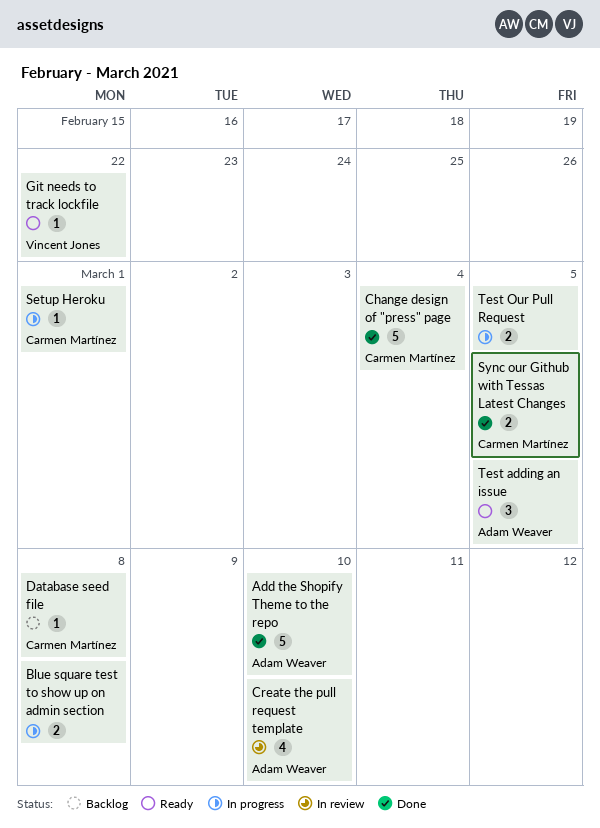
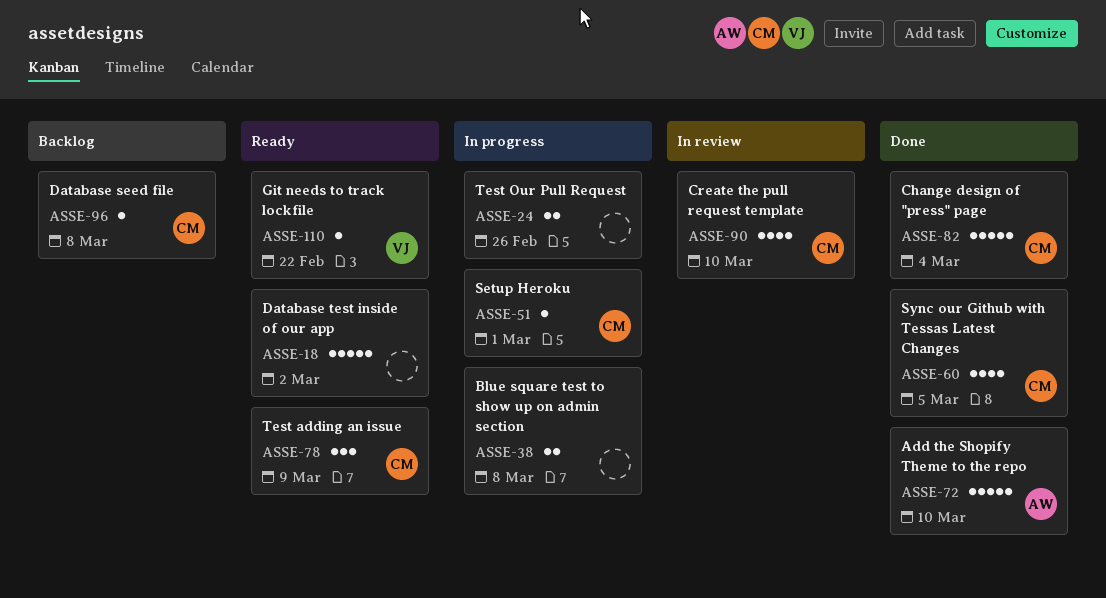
Create the pull request template, owner: Adam Weaver -> Carmen Martínez
Database test inside of our app: none -> present
Sync our Github with Tessas Latest Changes, estimate: 2 -> 4
Test adding an issue, owner: Adam Weaver -> Carmen Martínez
Test adding an issue, due: Mar 5 -> Mar 9
Test Our Pull Request, due: Mar 5 -> Feb 26

